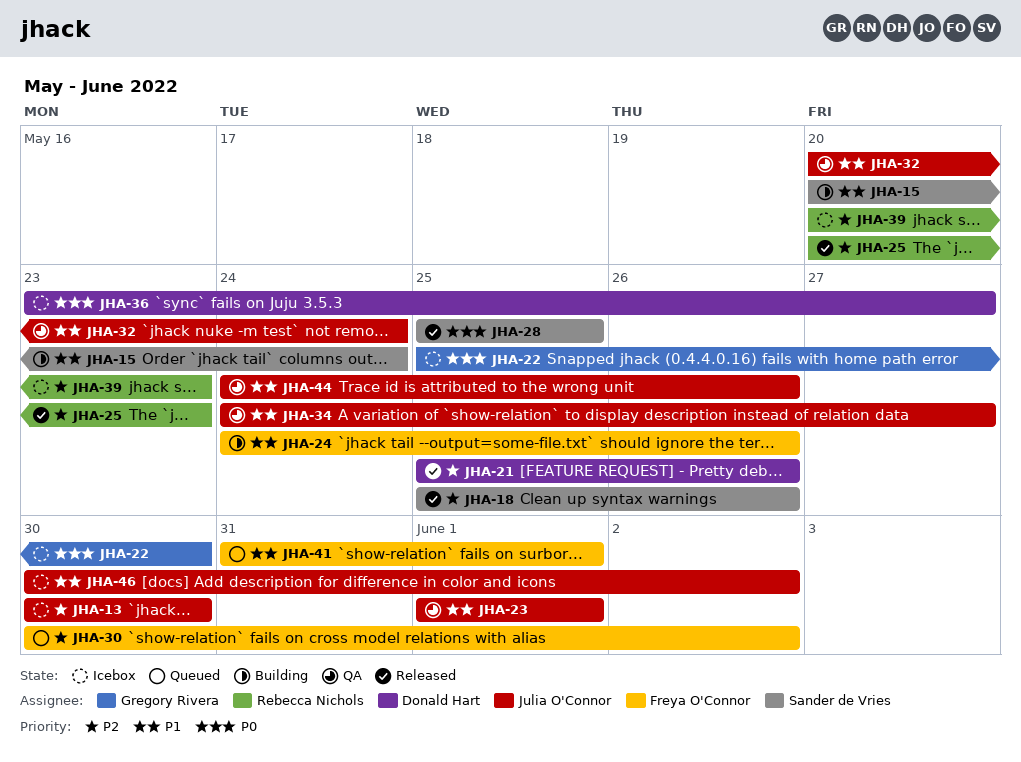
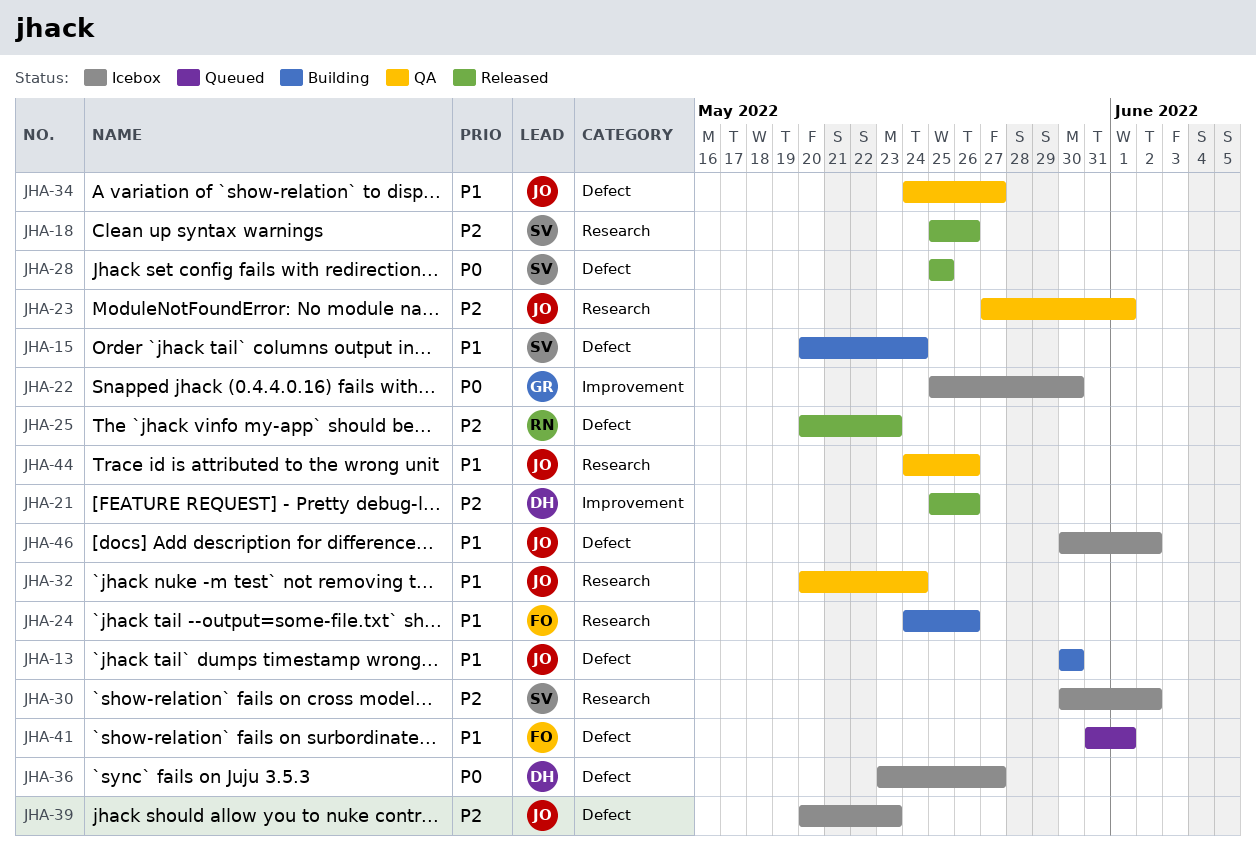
JHA-13, status: Icebox -> Building
JHA-13, priority: P2 -> P1
JHA-23, priority: P1 -> P2
JHA-23, start: Jun 1 -> May 27
JHA-30, status: Queued -> Icebox
JHA-30, owner: Freya O'Connor -> Sander de Vries
JHA-39, owner: Rebecca Nichols -> Julia O'Connor

